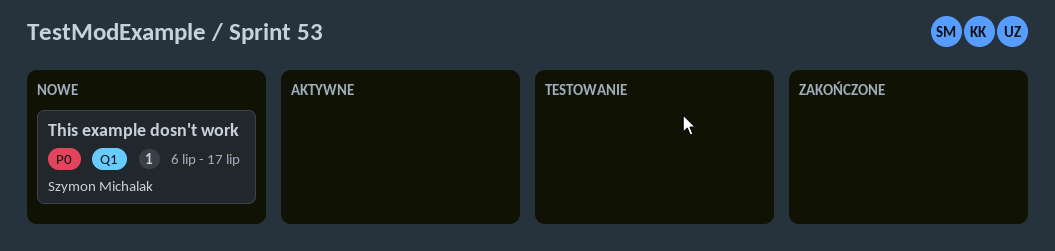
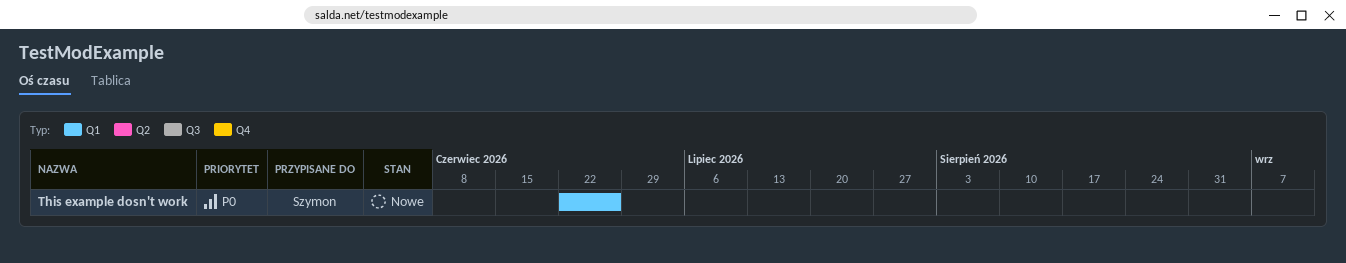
This example dosn't work, start: Jul 6 -> Jun 22
This example dosn't work, due: Jul 17 -> Jun 26

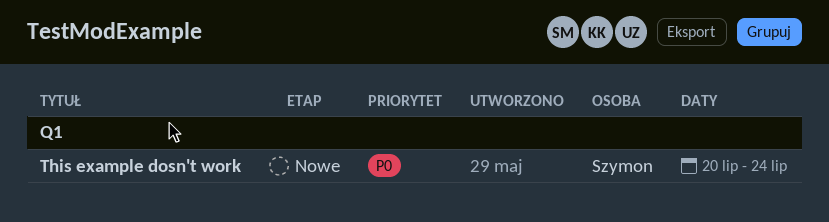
This example dosn't work, start: Jun 22 -> Jul 20
This example dosn't work, due: Jun 26 -> Jul 24

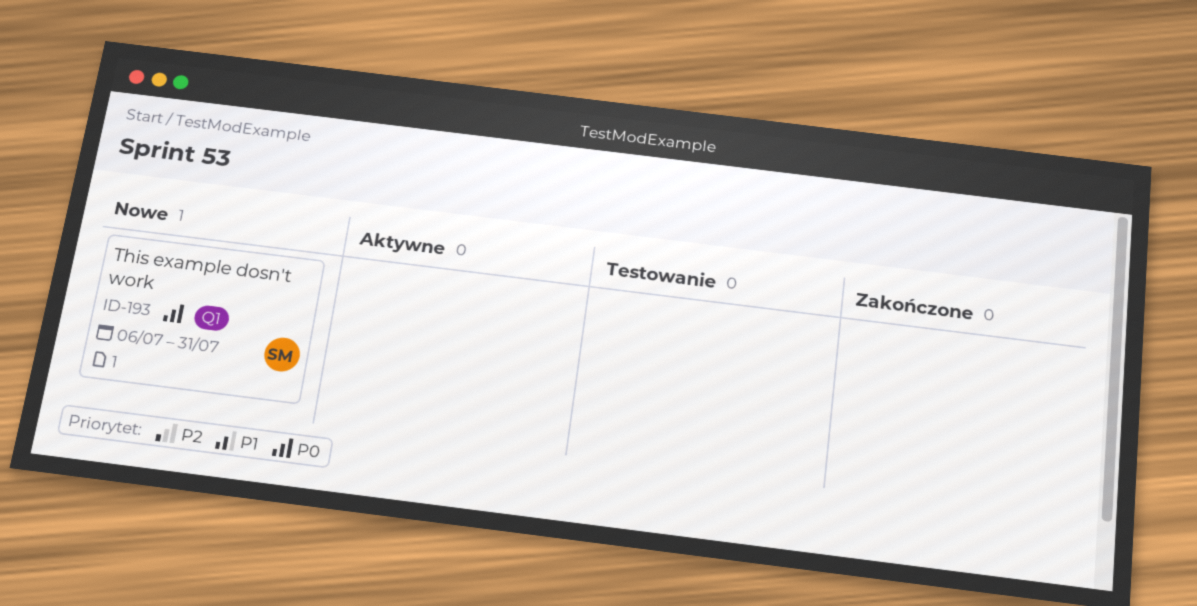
This example dosn't work, start: Jul 20 -> Jul 6
This example dosn't work, due: Jul 24 -> Jul 31

